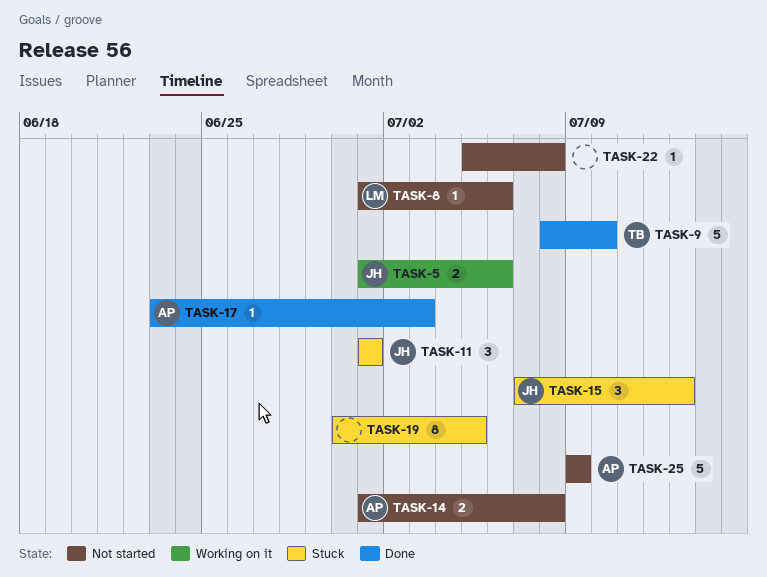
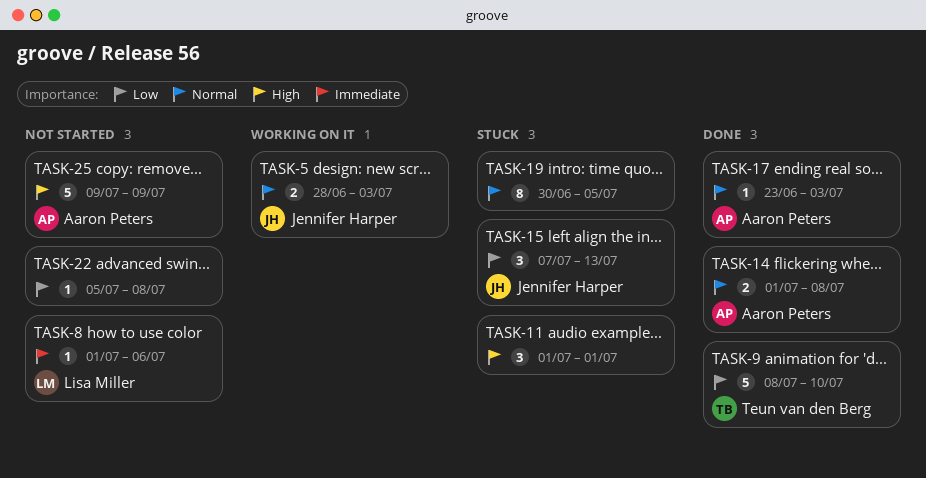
TASK-5, start: Jul 1 -> Jun 28
TASK-5, due: Jul 6 -> Jul 3
TASK-11, owner: Jennifer Harper -> none
TASK-14, status: Not started -> Done

